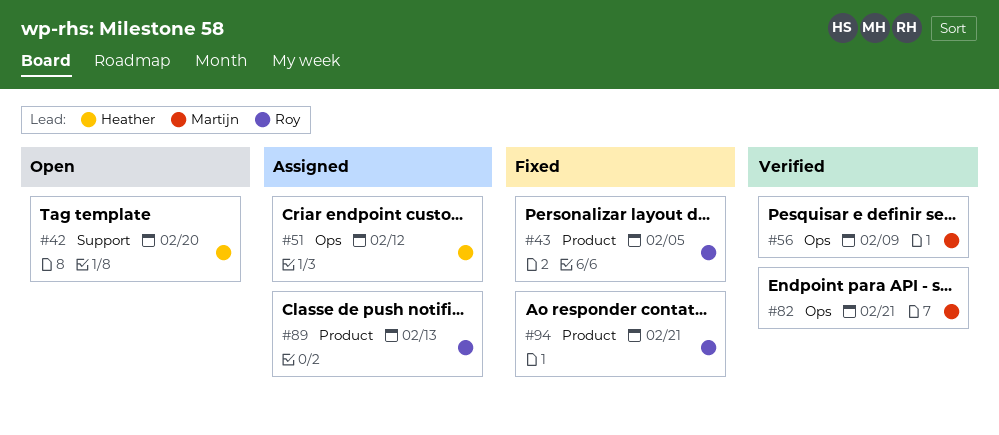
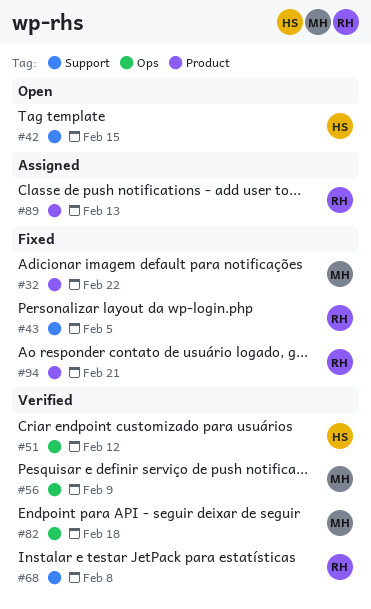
#32: none -> present
#42, due: Feb 20 -> Feb 15
#43, label: Product -> Support
#51, status: Assigned -> Verified
#68: none -> present
#82, due: Feb 21 -> Feb 18

